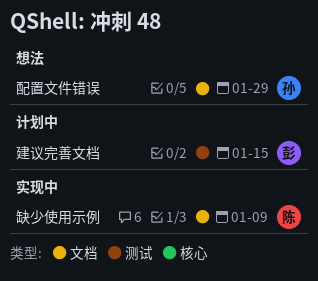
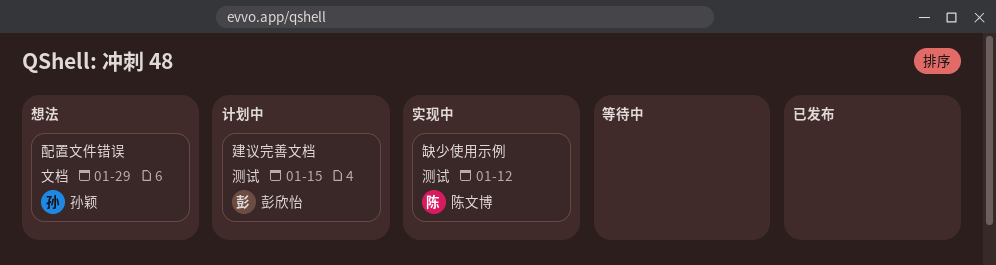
缺少使用示例, label: 文档 -> 测试
缺少使用示例, due: Jan 9 -> Jan 12

